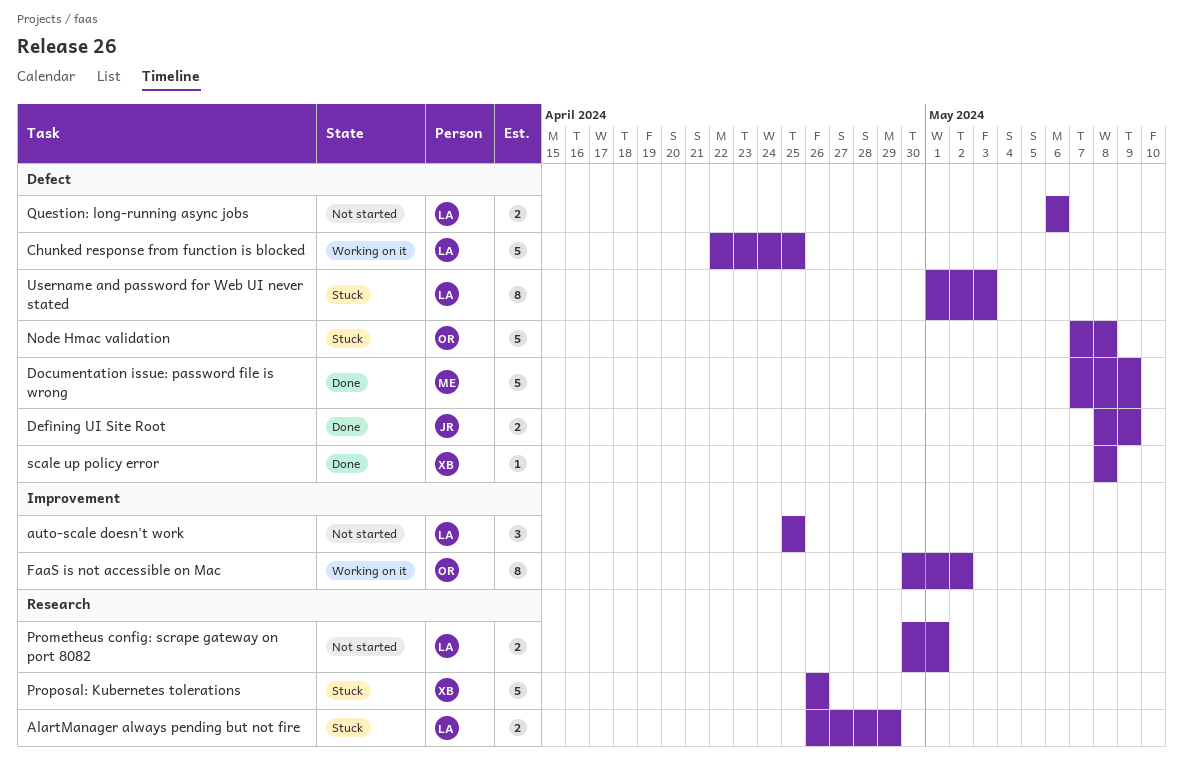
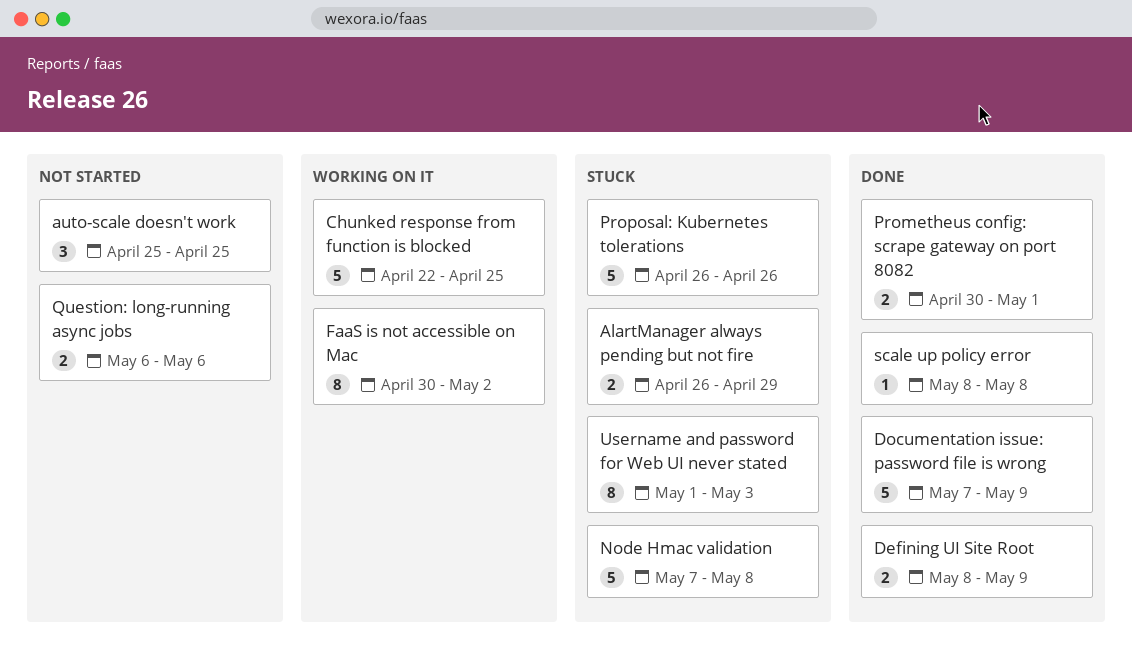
Prometheus config: scrape gateway on port 8082, status: Not started -> Done

